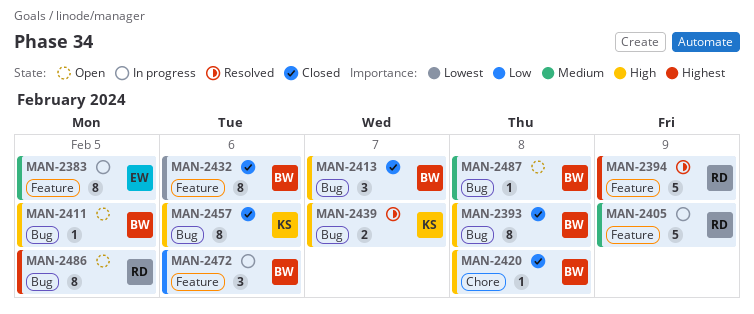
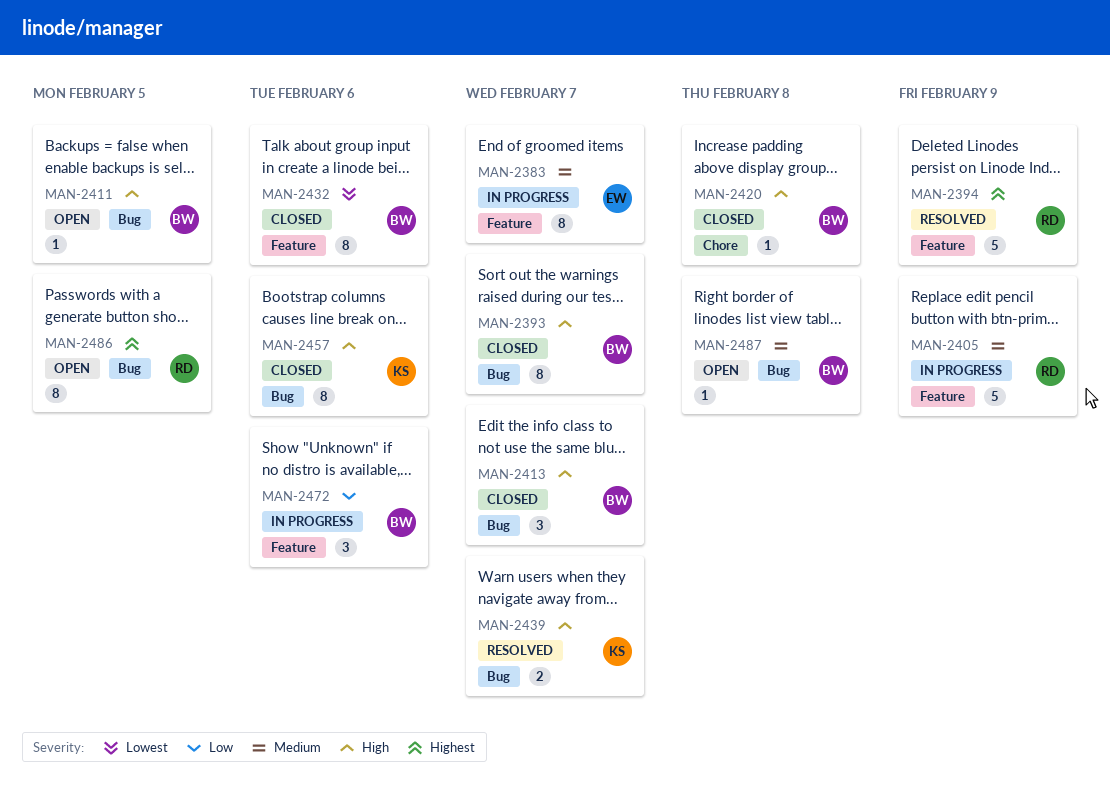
MAN-2383, due: Feb 5 -> Feb 7
MAN-2393, due: Feb 8 -> Feb 7

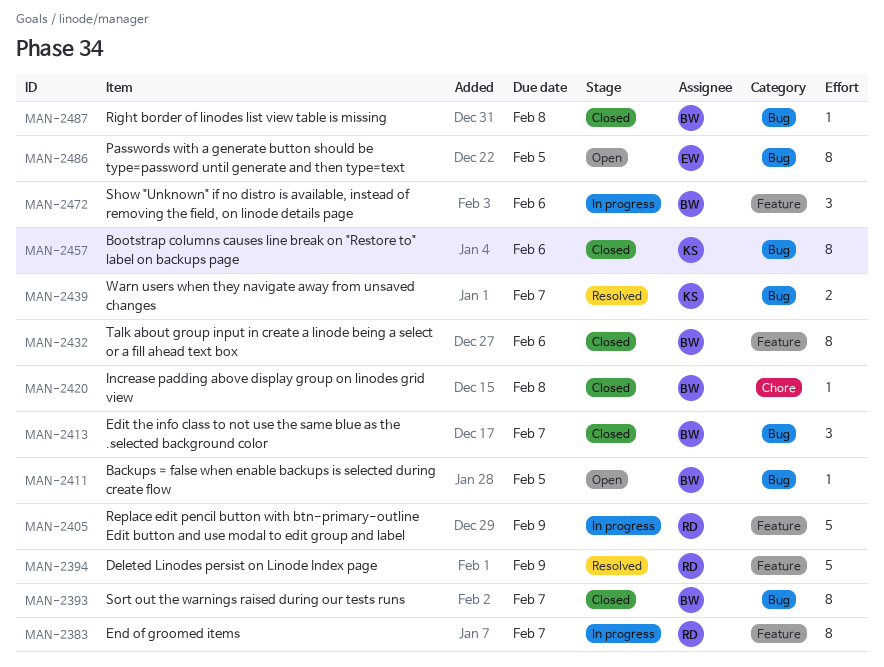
MAN-2383, owner: EW -> RD
MAN-2486, owner: RD -> EW
MAN-2487, status: Open -> Closed

